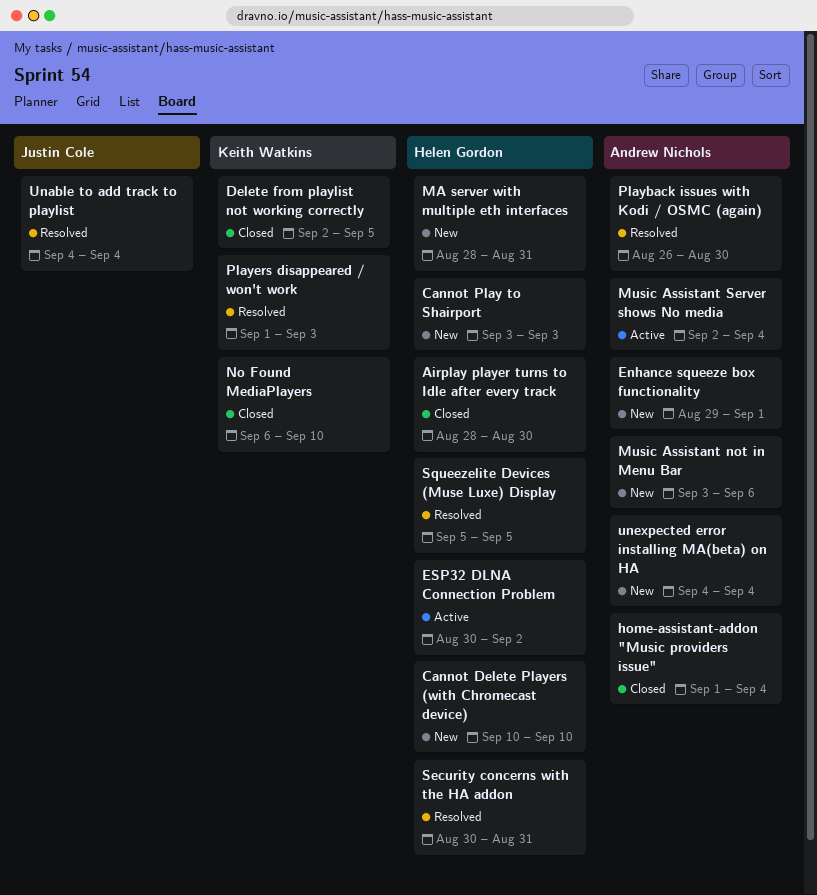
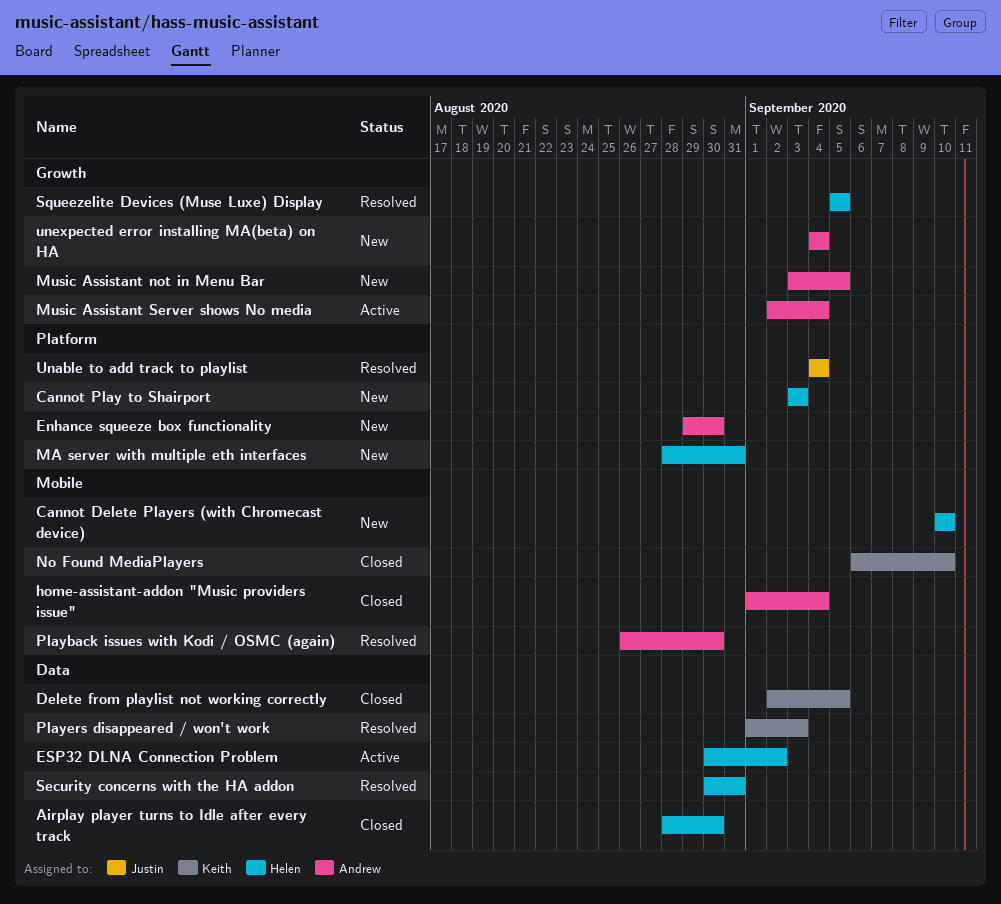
Enhance squeeze box functionality, due: Sep 1 -> Aug 30
Music Assistant not in Menu Bar, due: Sep 6 -> Sep 5

